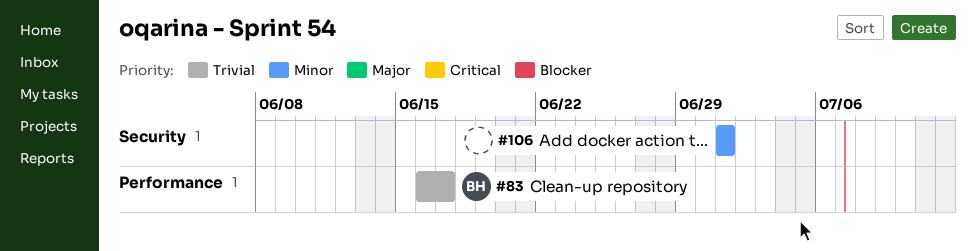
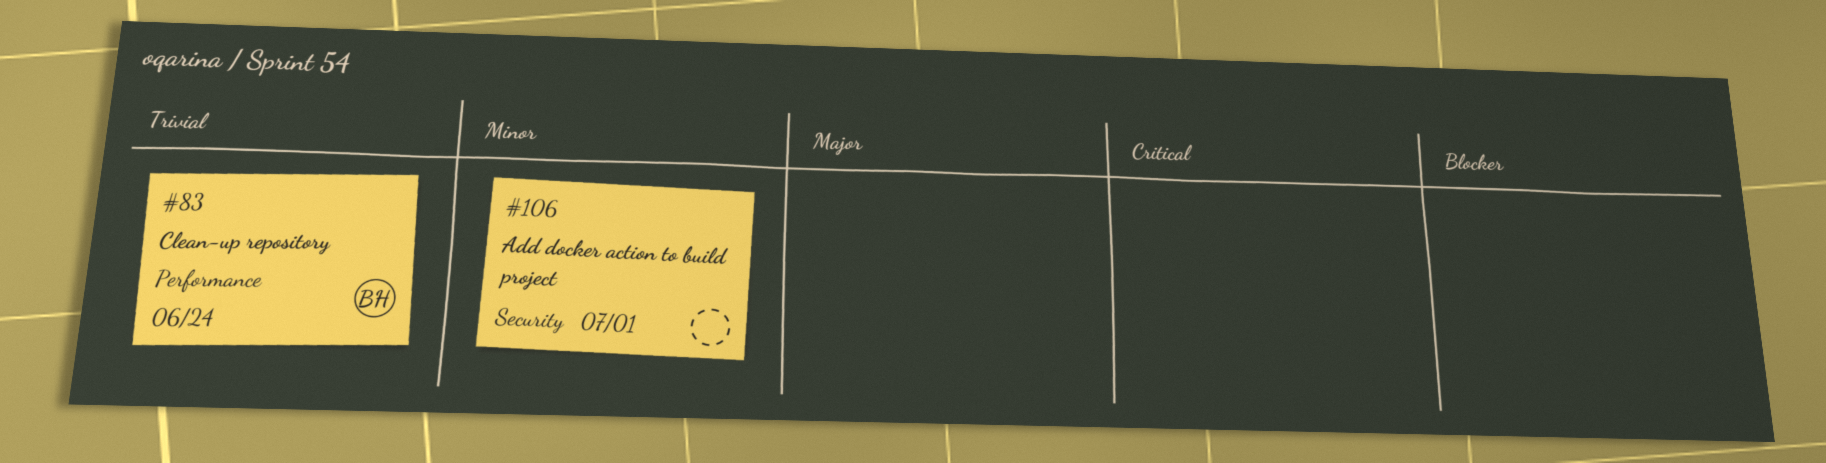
#83, due: Jun 17 -> Jun 24

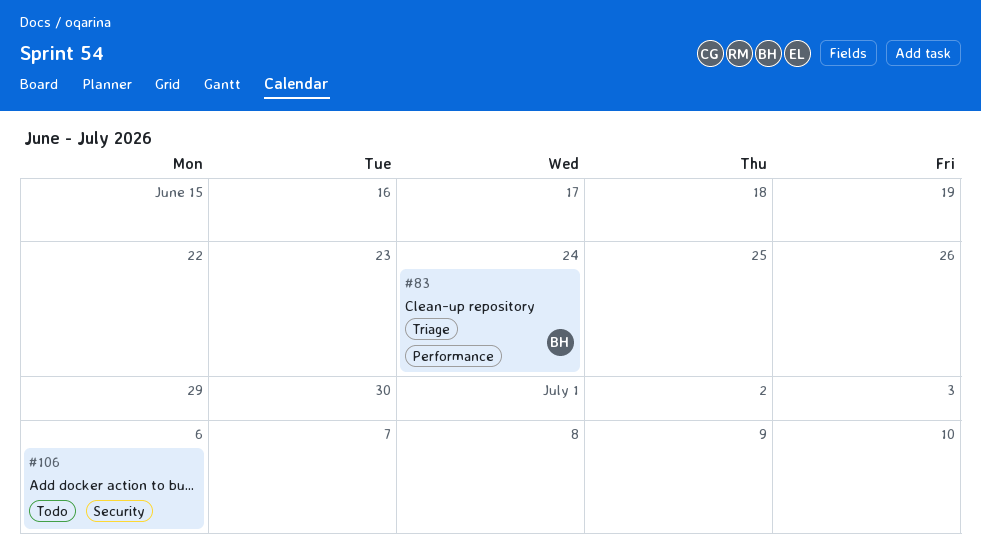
#106, due: Jul 1 -> Jul 6

